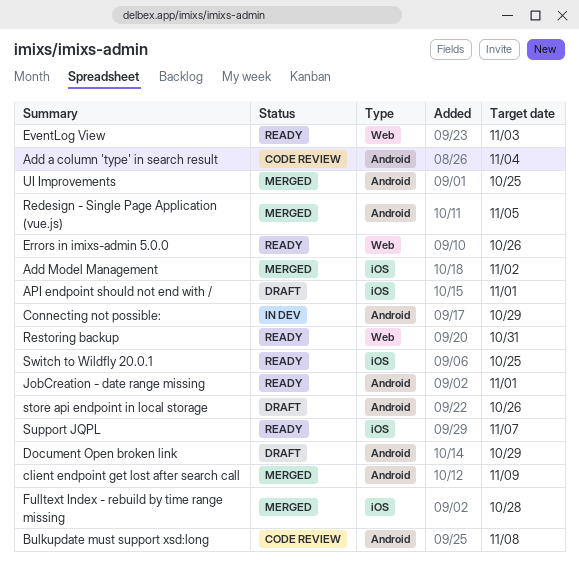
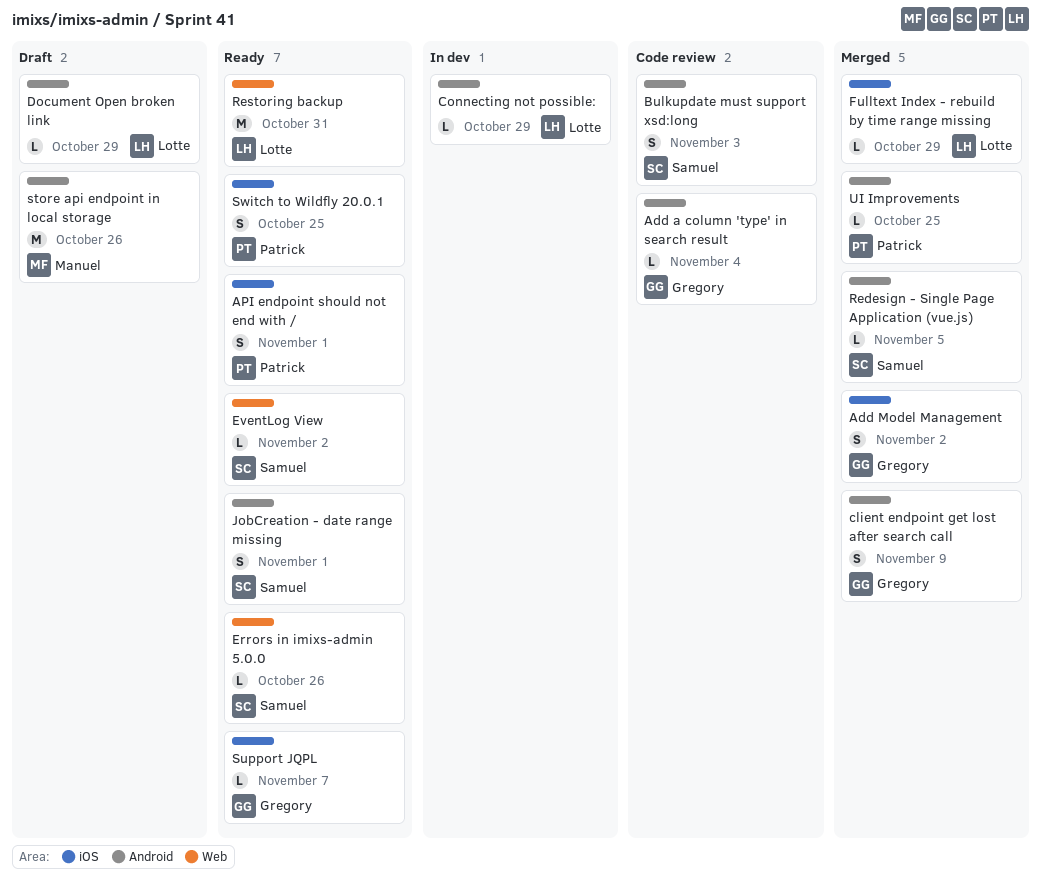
API endpoint should not end with /, status: Draft -> Ready
Bulkupdate must support xsd:long, due: Nov 8 -> Nov 3
EventLog View, due: Nov 3 -> Nov 2
Fulltext Index - rebuild by time range missing, due: Oct 28 -> Oct 29

